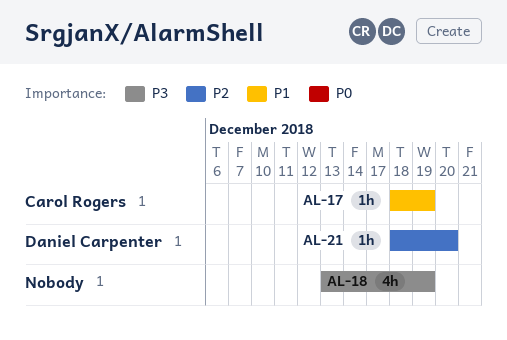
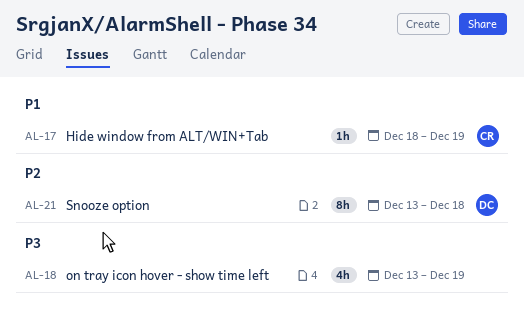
AL-21, estimate: 1h -> 8h
AL-21, start: Dec 18 -> Dec 13
AL-21, due: Dec 20 -> Dec 18

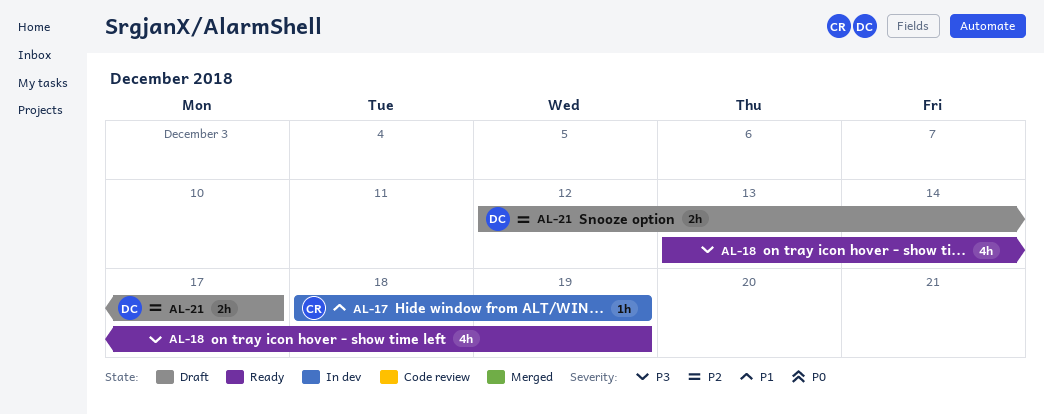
AL-21, estimate: 8h -> 2h
AL-21, start: Dec 13 -> Dec 12
AL-21, due: Dec 18 -> Dec 17

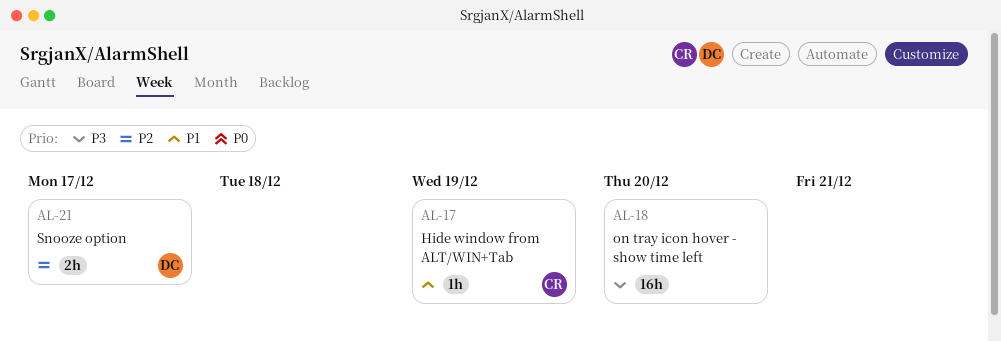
AL-18, estimate: 4h -> 16h
AL-18, due: Dec 19 -> Dec 20

